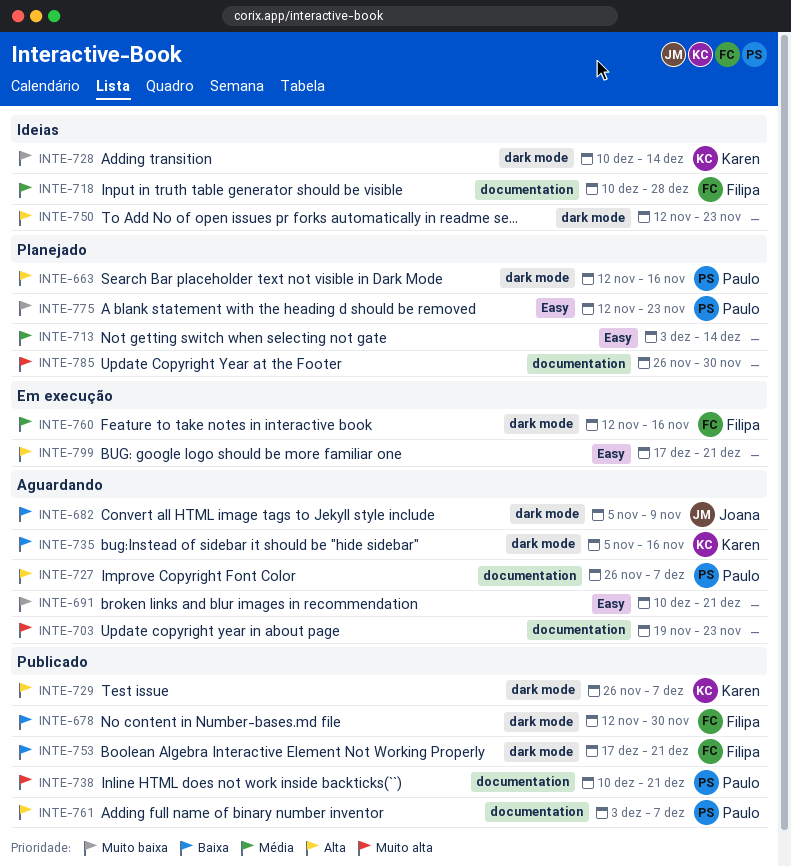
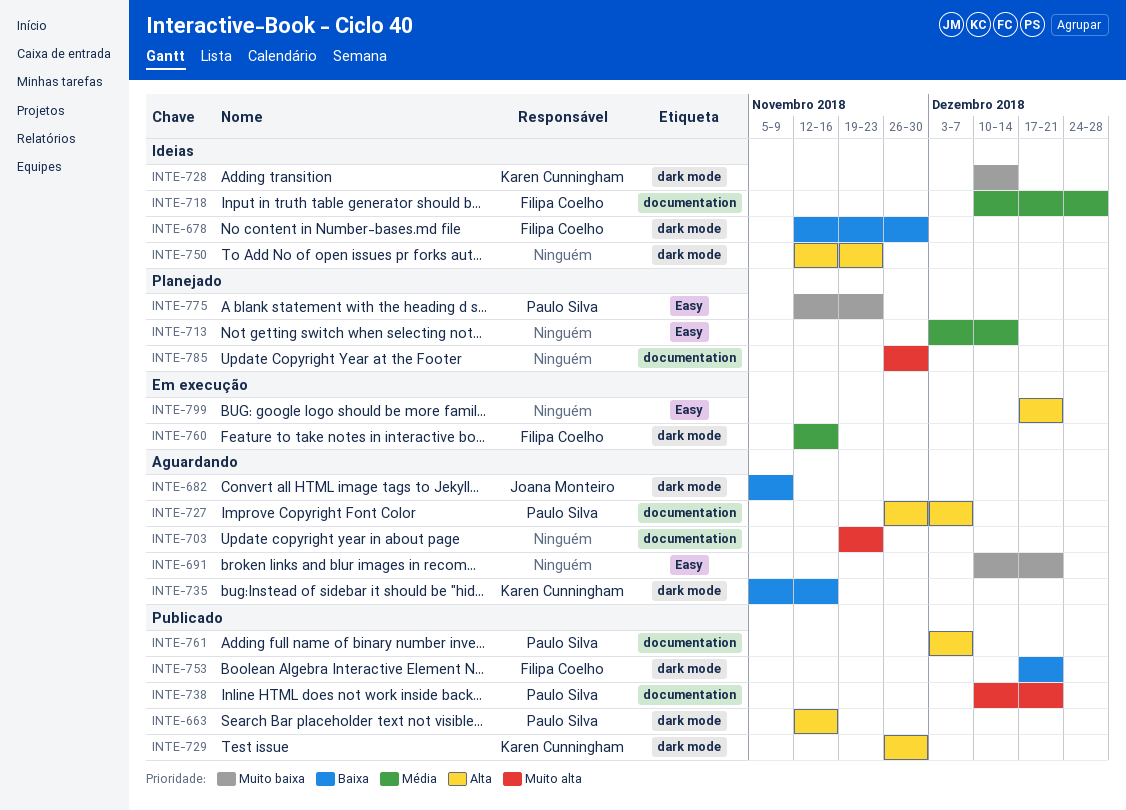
INTE-663, status: Planejado -> Publicado
INTE-678, status: Publicado -> Ideias
INTE-729, due: Dec 7 -> Nov 30

